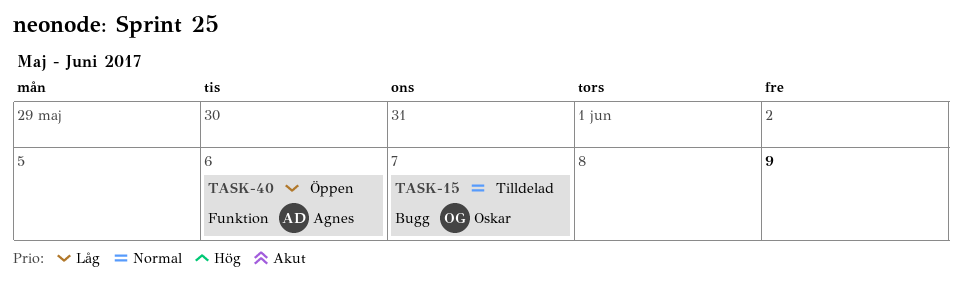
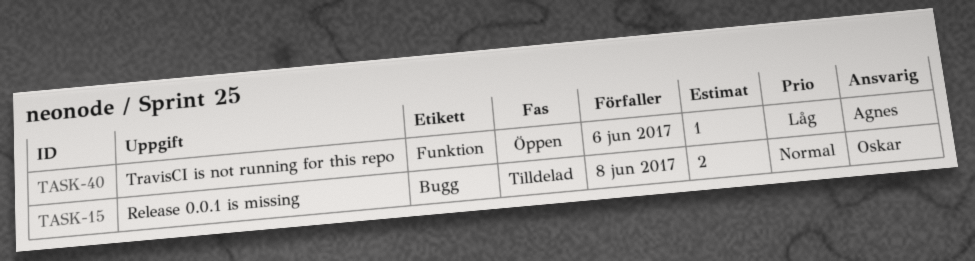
TASK-15, due: Jun 7 -> Jun 8

